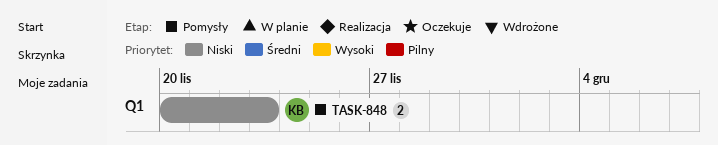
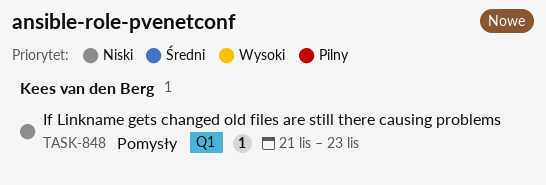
TASK-848, estimate: 2 -> 1
TASK-848, start: Nov 20 -> Nov 21

